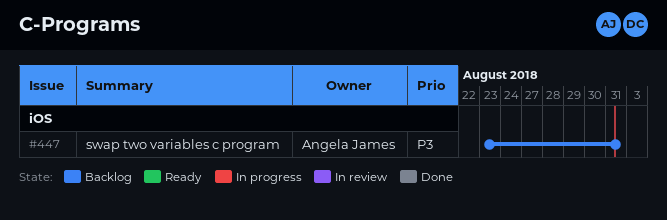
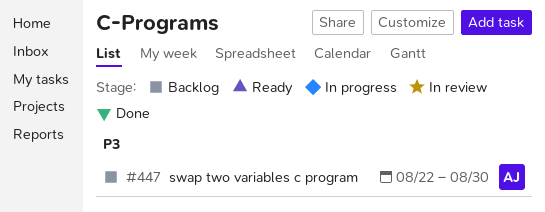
#447, start: Aug 23 -> Aug 22
#447, due: Aug 31 -> Aug 30

